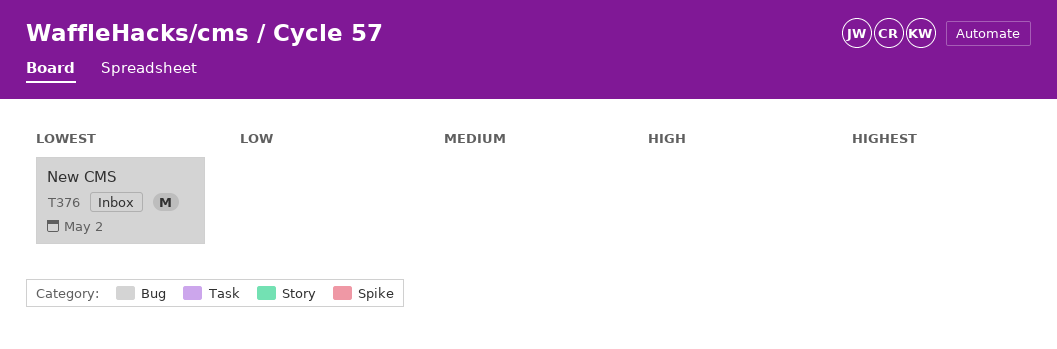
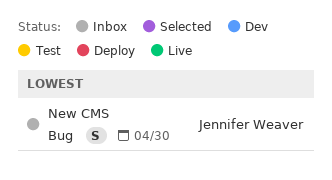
New CMS, estimate: M -> S
New CMS, due: May 2 -> Apr 30

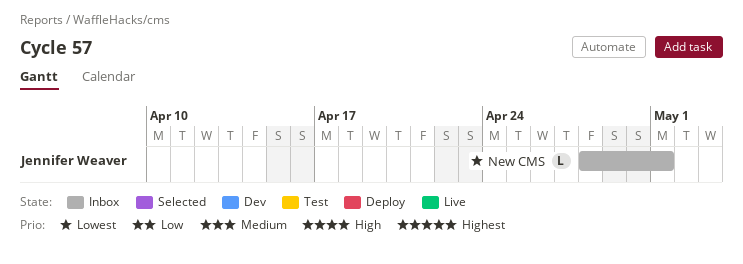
New CMS, estimate: S -> L
New CMS, due: Apr 30 -> May 1

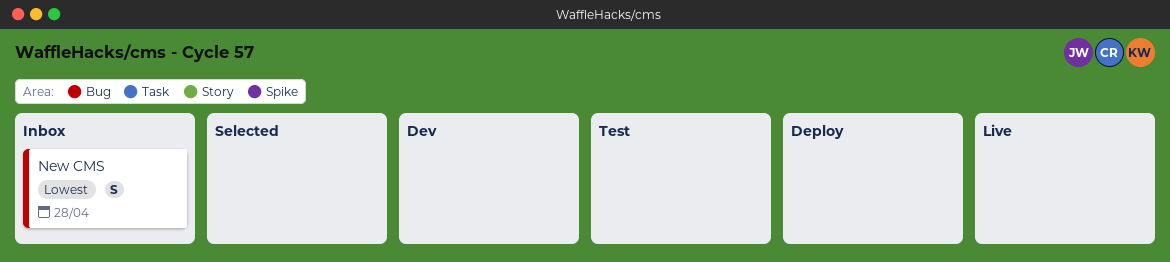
New CMS, estimate: L -> S
New CMS, due: May 1 -> Apr 28

